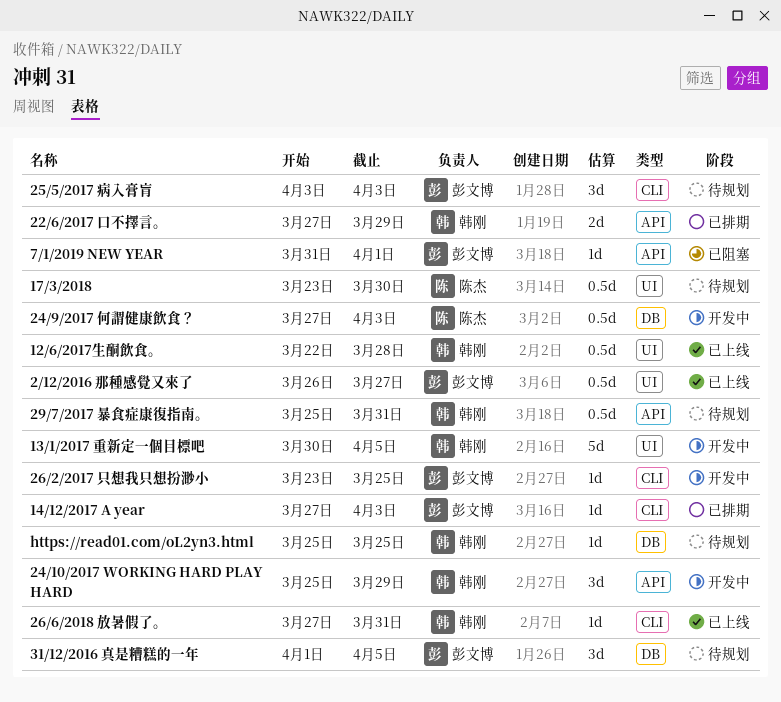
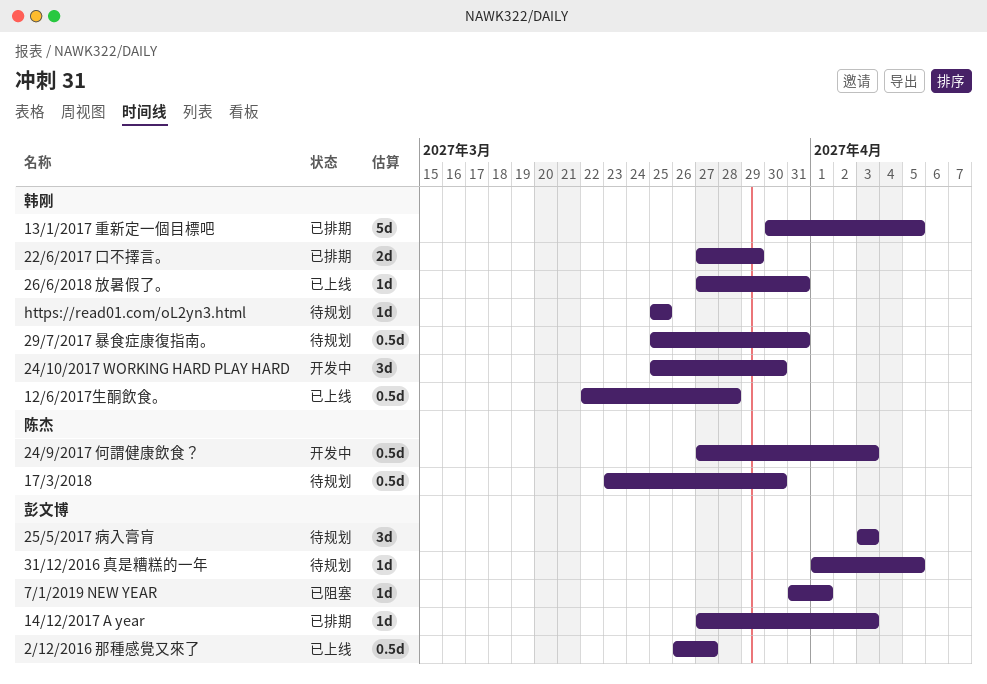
13/1/2017 重新定一個目標吧, status: 开发中 -> 已排期
24/10/2017 WORKING HARD PLAY HARD, due: Mar 29 -> Mar 30
26/2/2017 只想我只想扮渺小: present -> none
31/12/2016 真是糟糕的一年, estimate: 3d -> 1d

